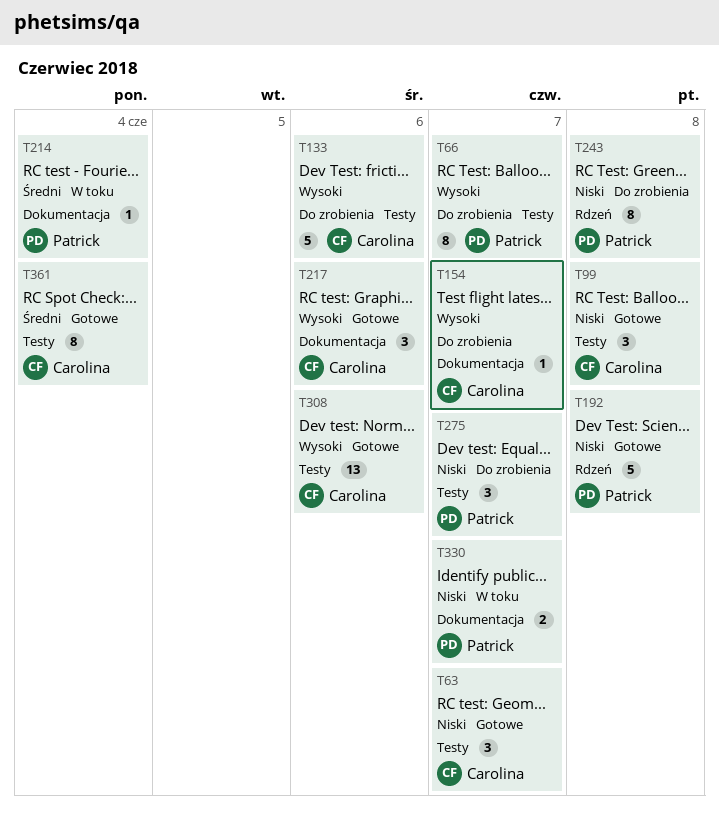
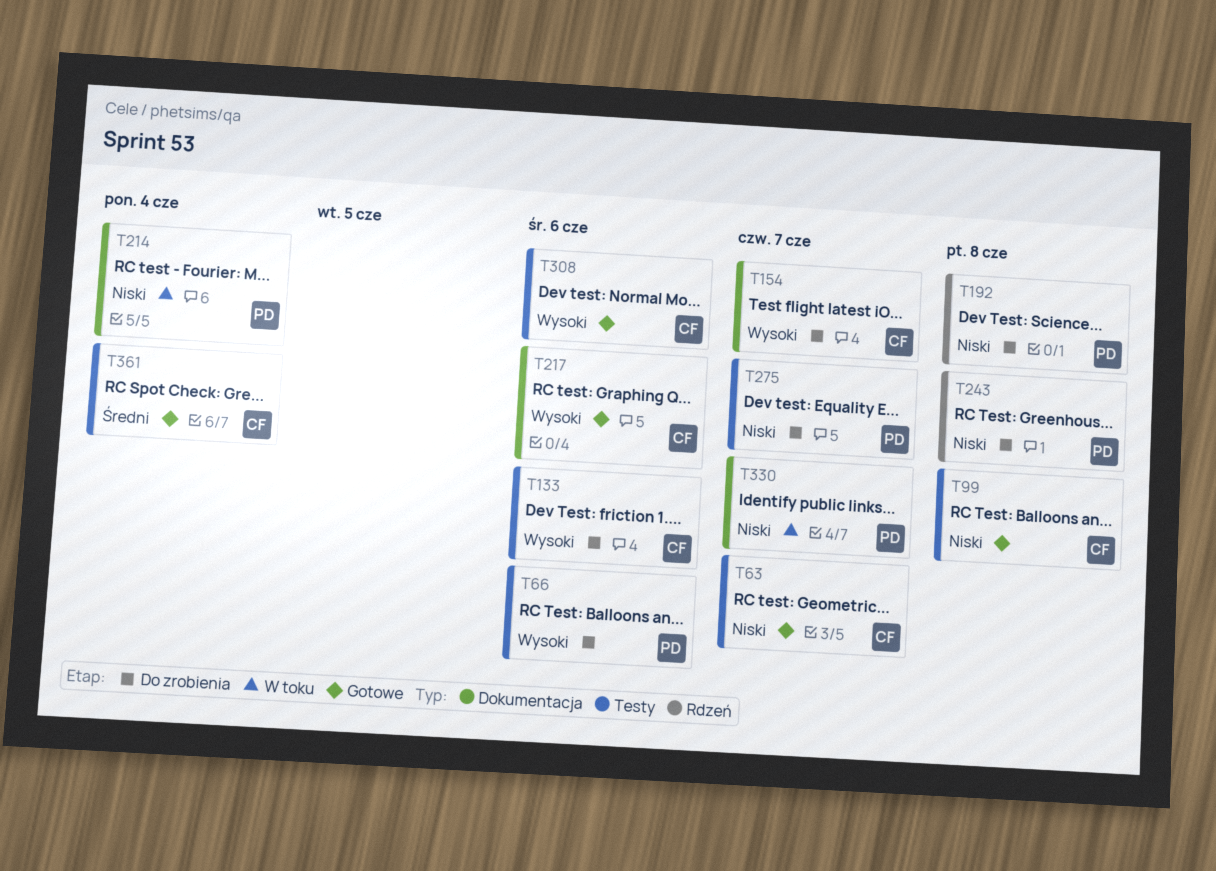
T66, due: Jun 7 -> Jun 6
T192, status: Gotowe -> Do zrobienia
T214, priority: Średni -> Niski

